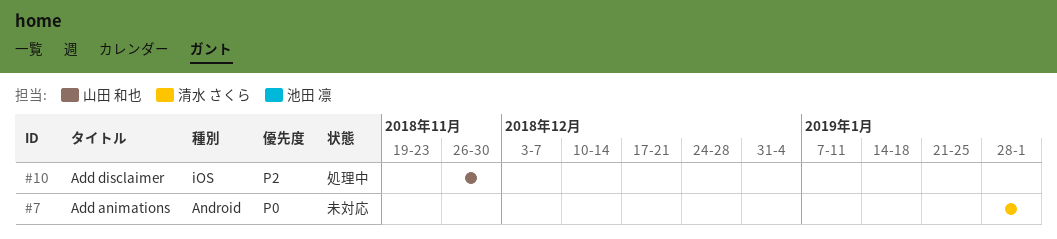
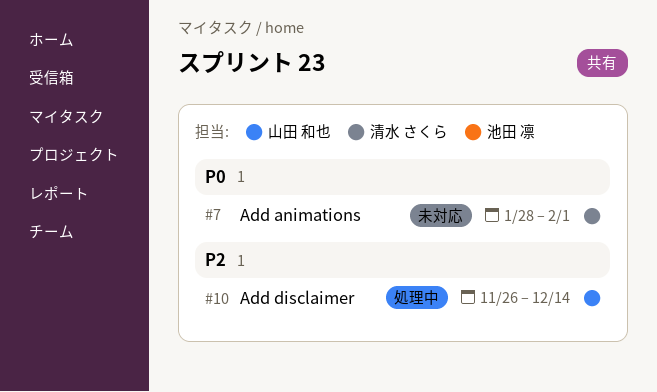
#10, due: Nov 30 -> Dec 14

